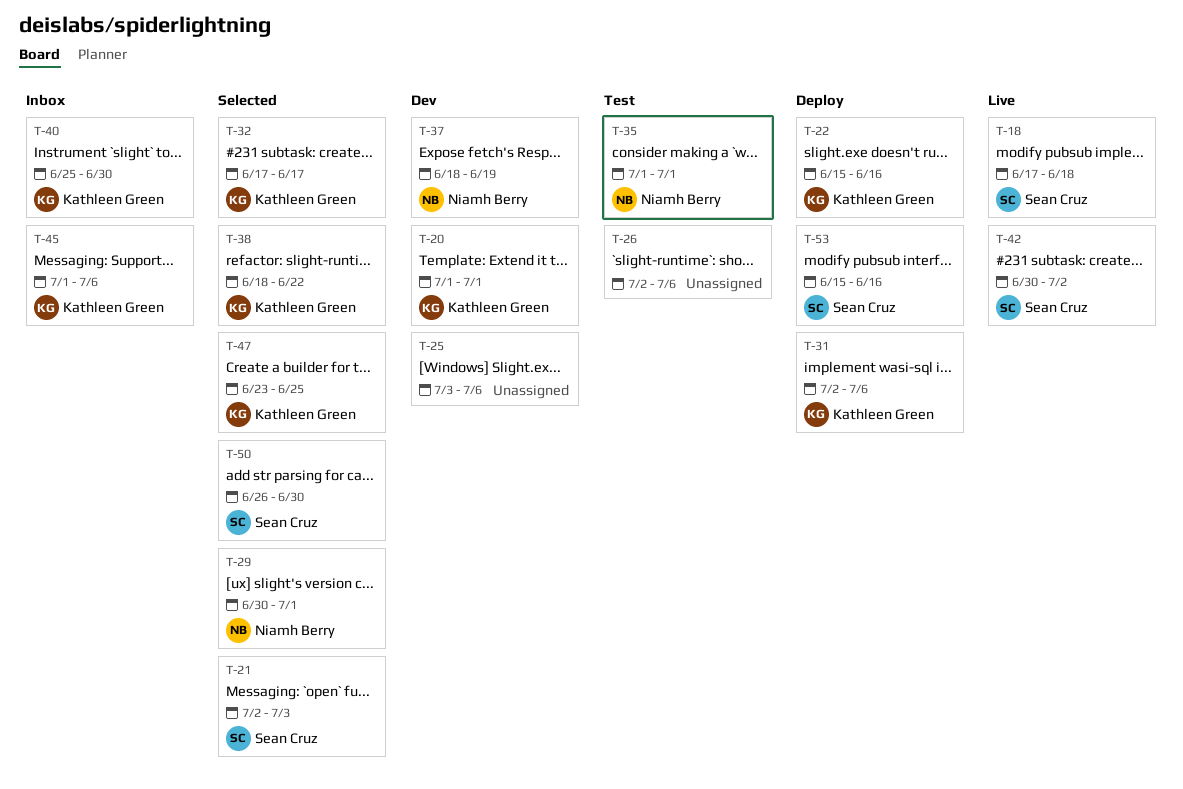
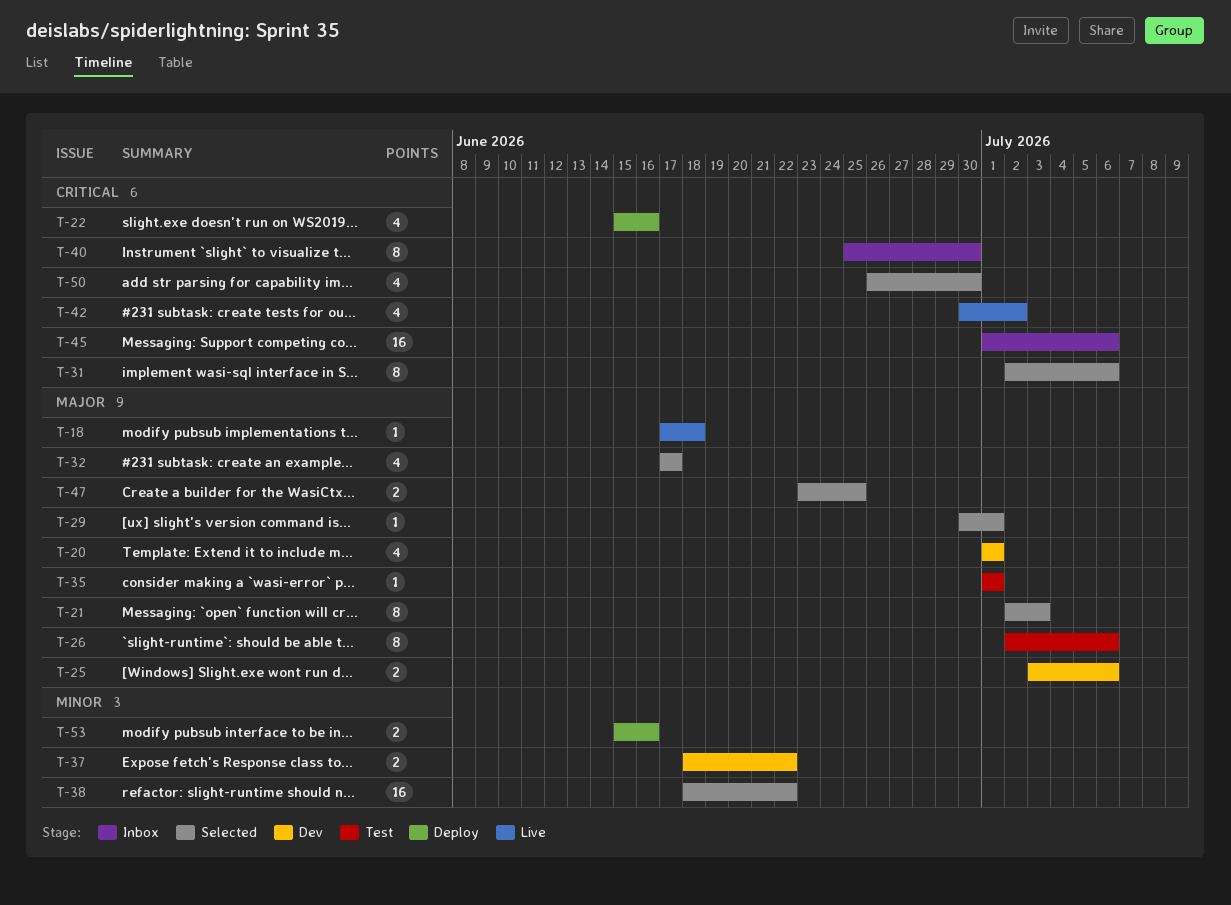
T-31, status: Deploy -> Selected
T-37, due: Jun 19 -> Jun 22

